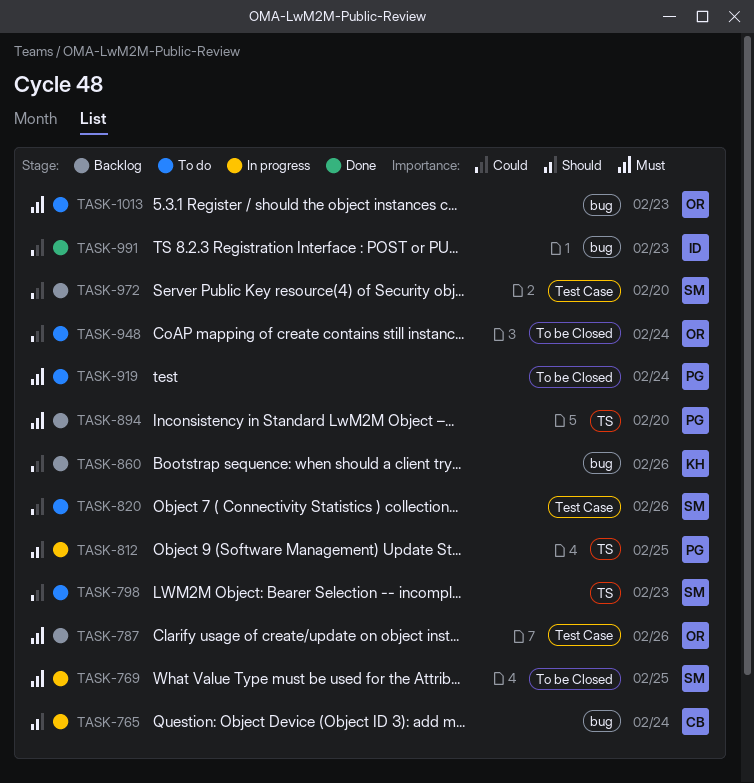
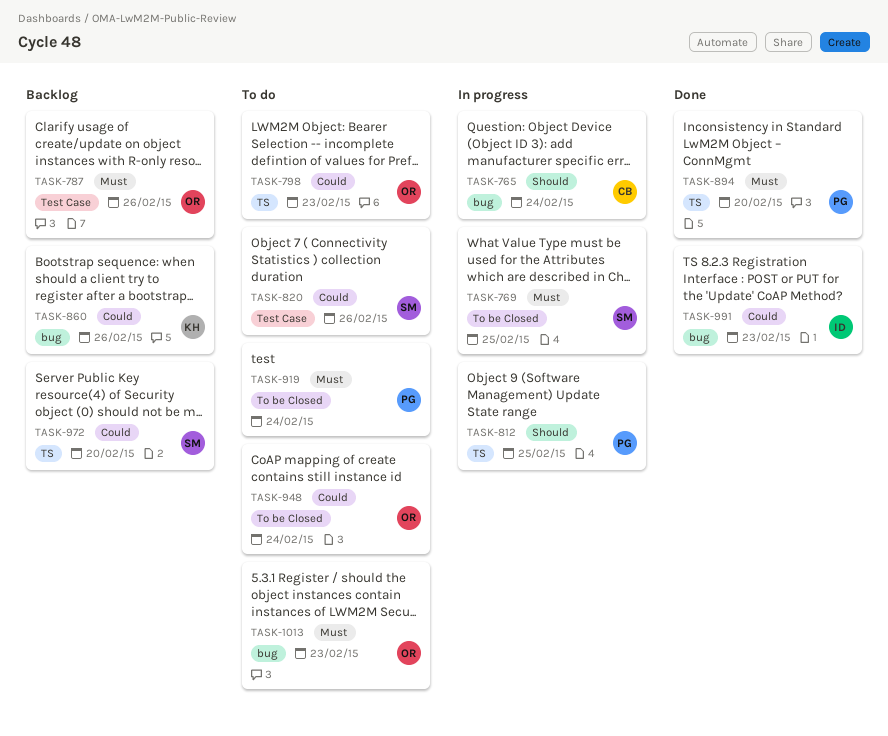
TASK-798, owner: SM -> OR
TASK-894, status: Backlog -> Done
TASK-972, label: Test Case -> TS

